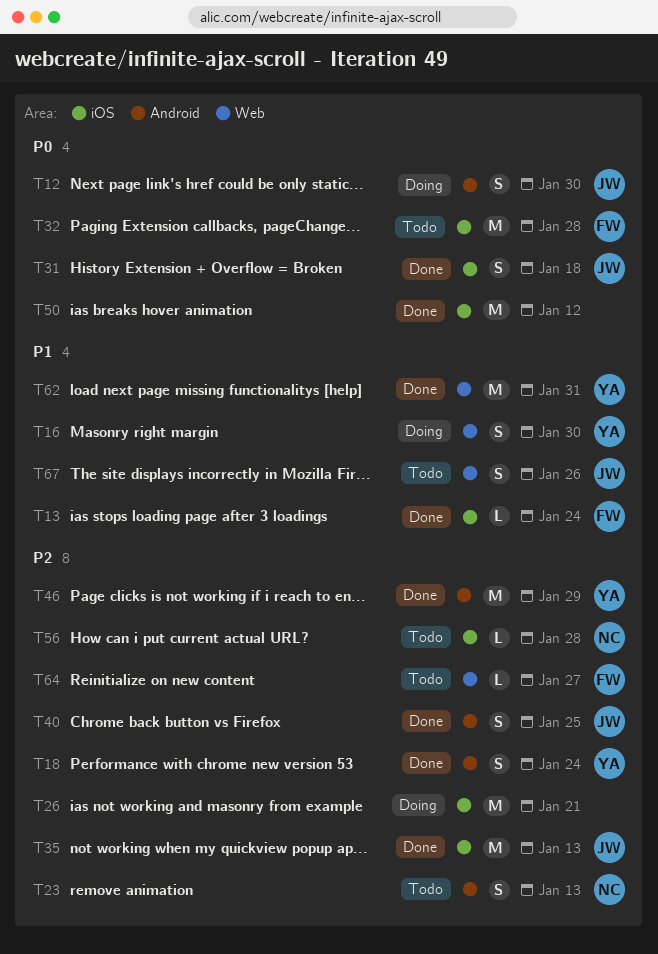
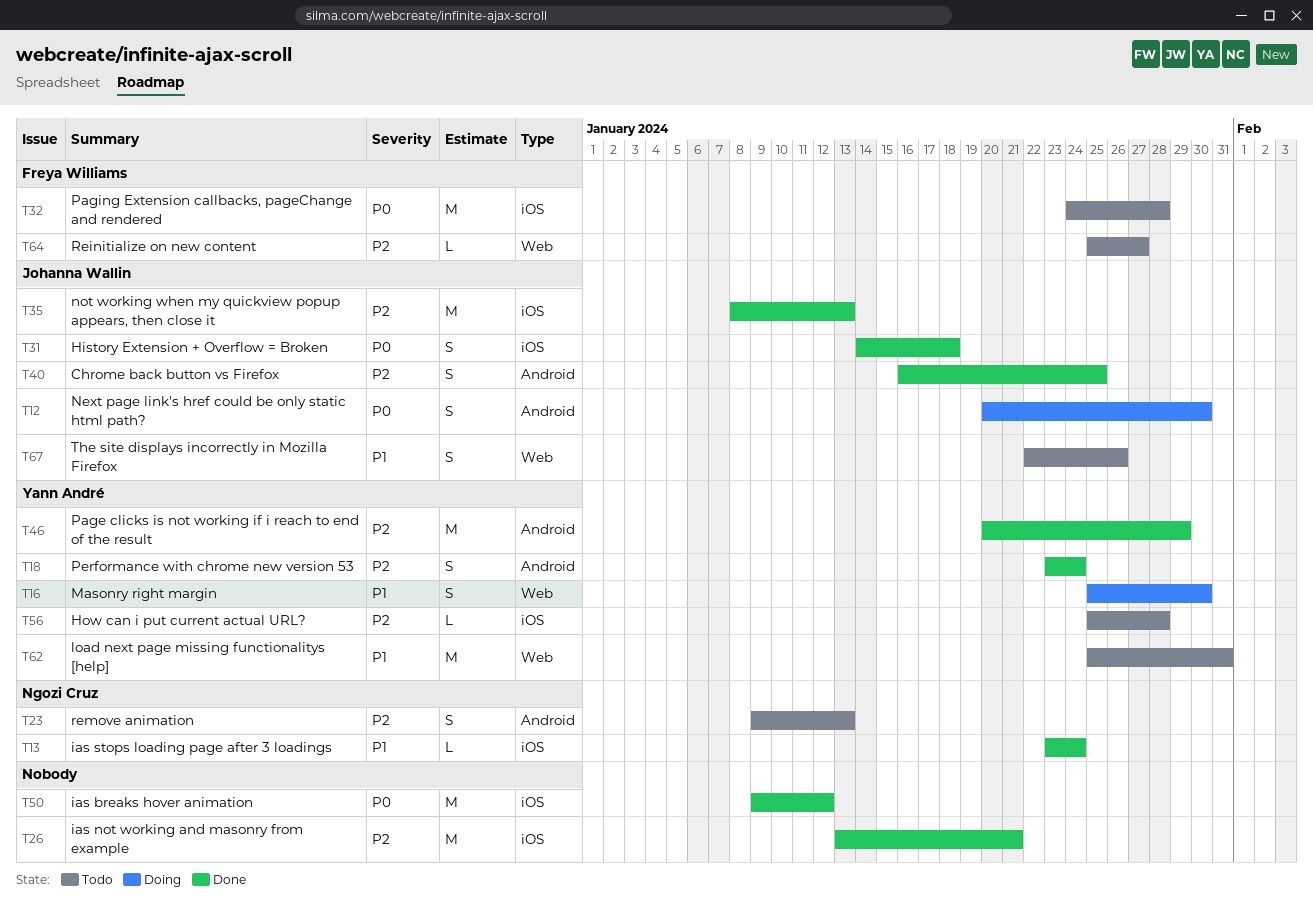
T13, owner: Freya Williams -> Ngozi Cruz
T26, status: Doing -> Done
T56, owner: Ngozi Cruz -> Yann André
T62, status: Done -> Todo

